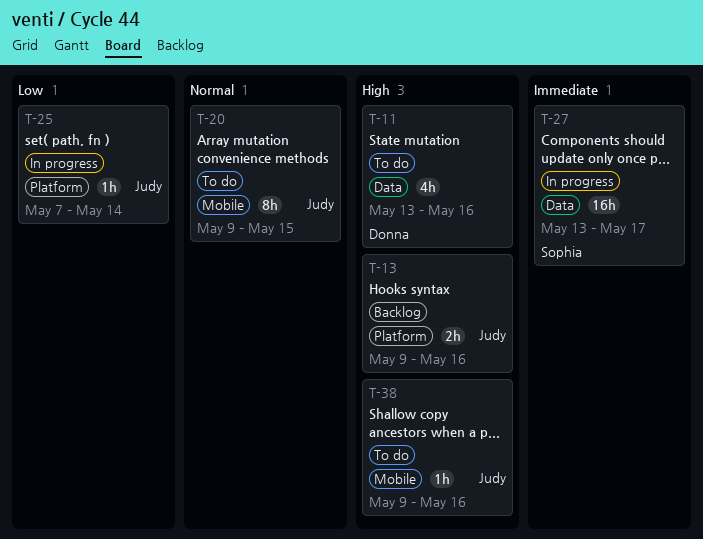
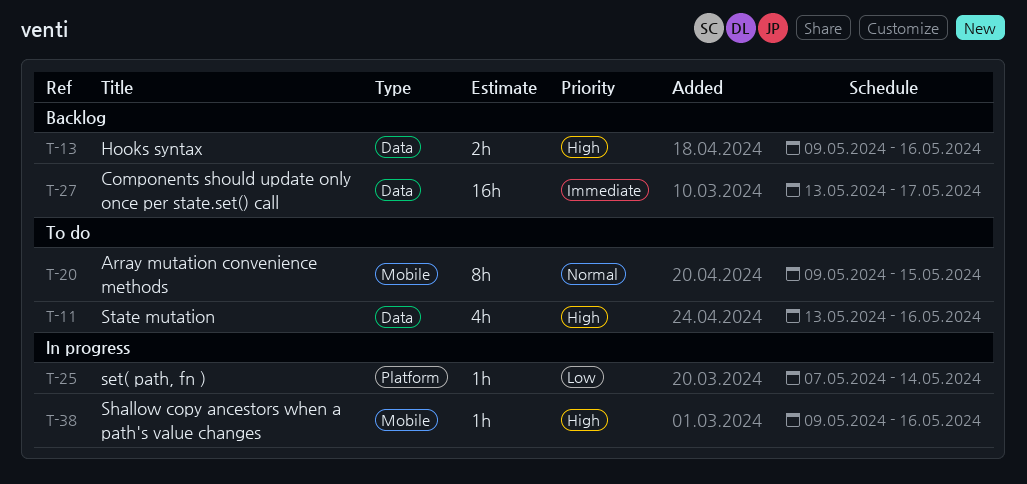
T-13, label: Platform -> Data
T-27, status: In progress -> Backlog
T-38, status: To do -> In progress

